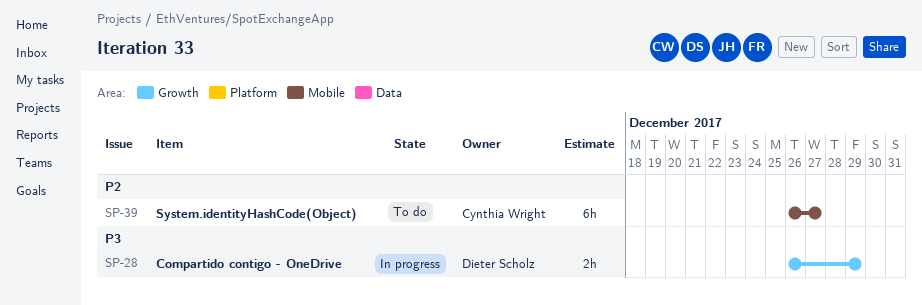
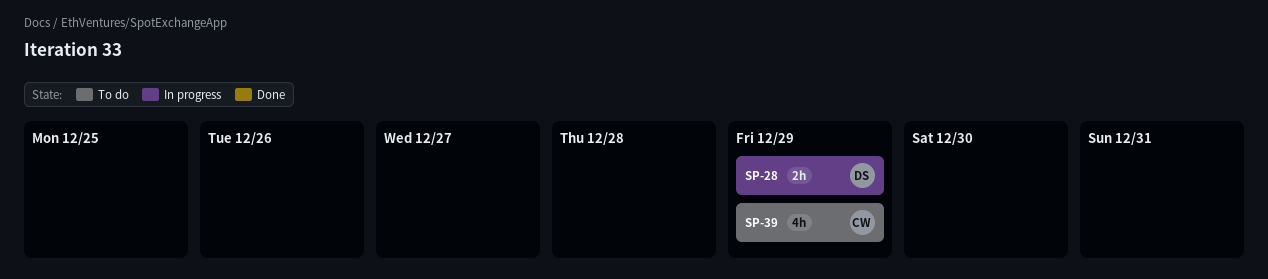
SP-39, estimate: 6h -> 4h
SP-39, due: Dec 27 -> Dec 29

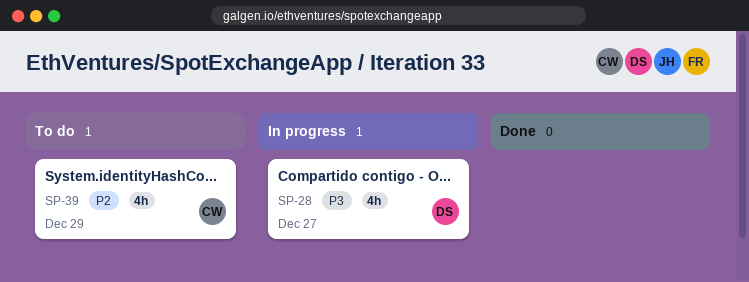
SP-28, estimate: 2h -> 4h
SP-28, due: Dec 29 -> Dec 27

